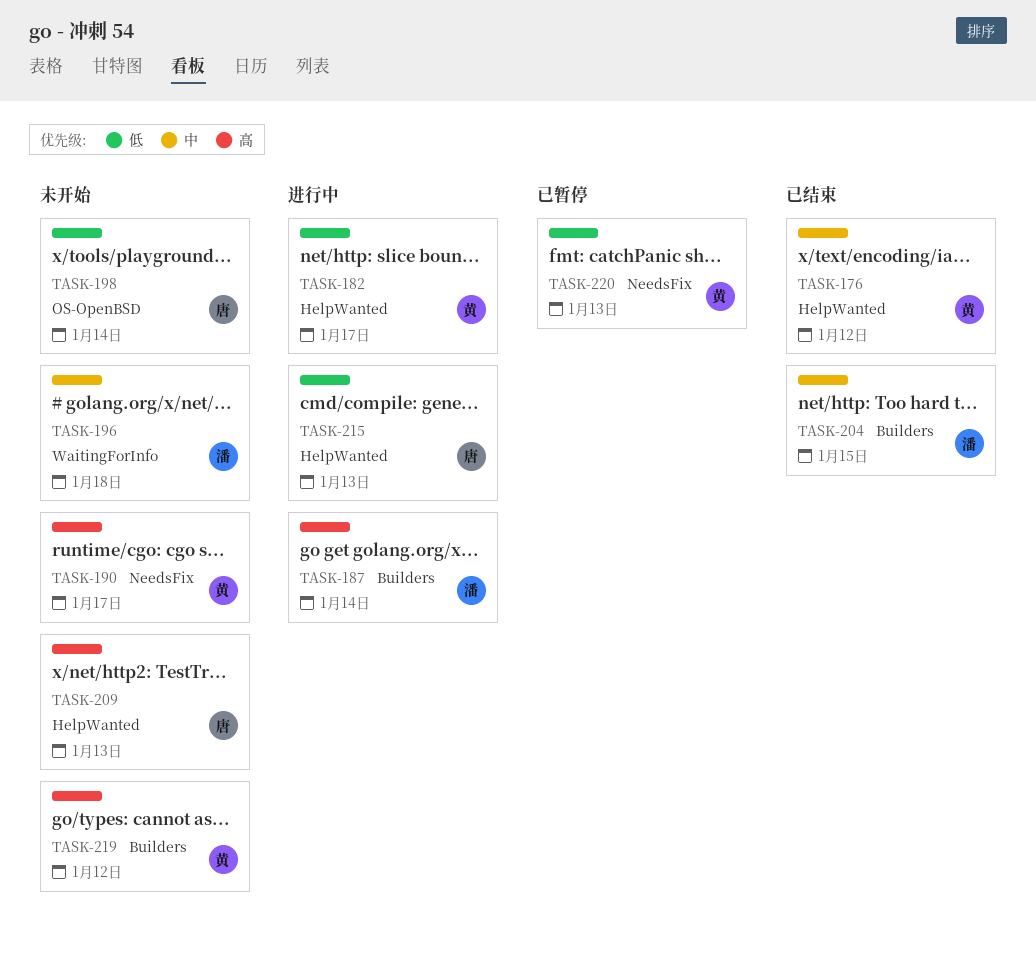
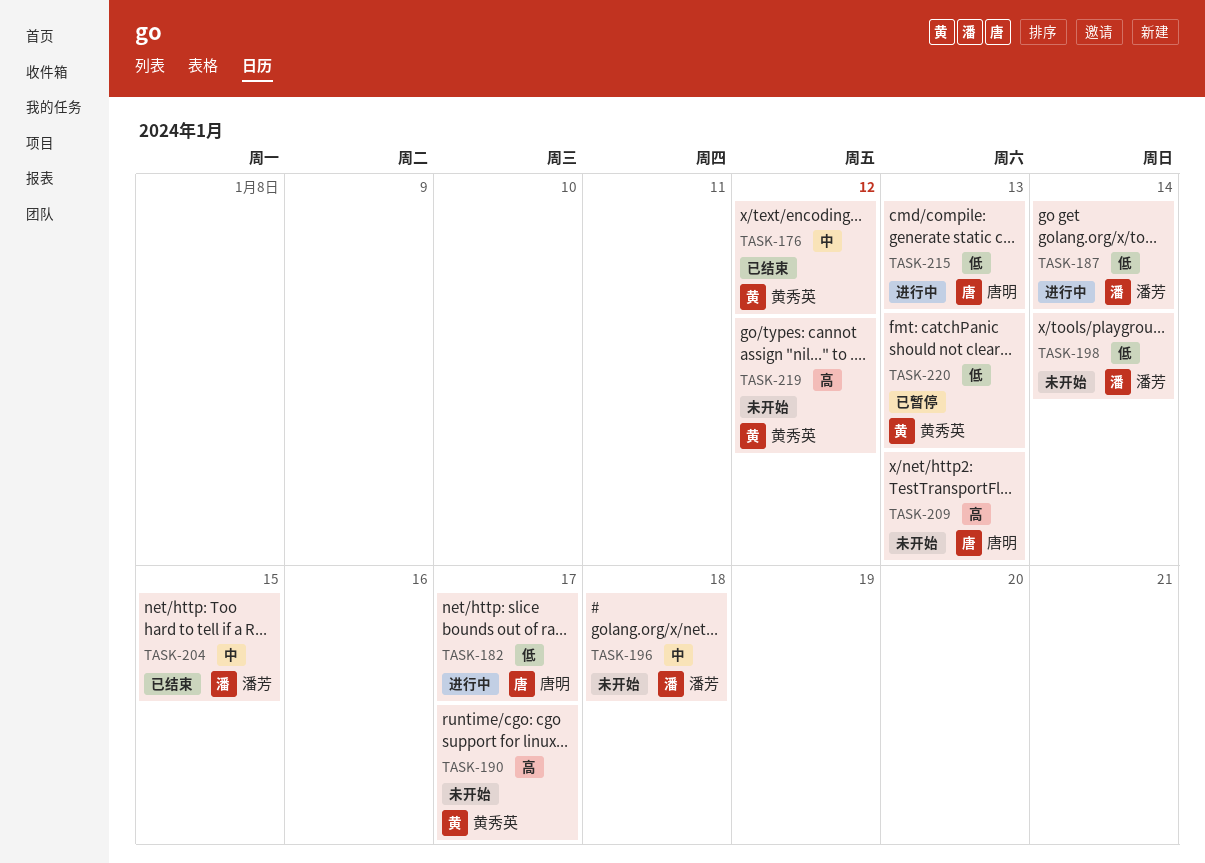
TASK-182, owner: 黄秀英 -> 唐明
TASK-187, priority: 高 -> 低
TASK-198, owner: 唐明 -> 潘芳

